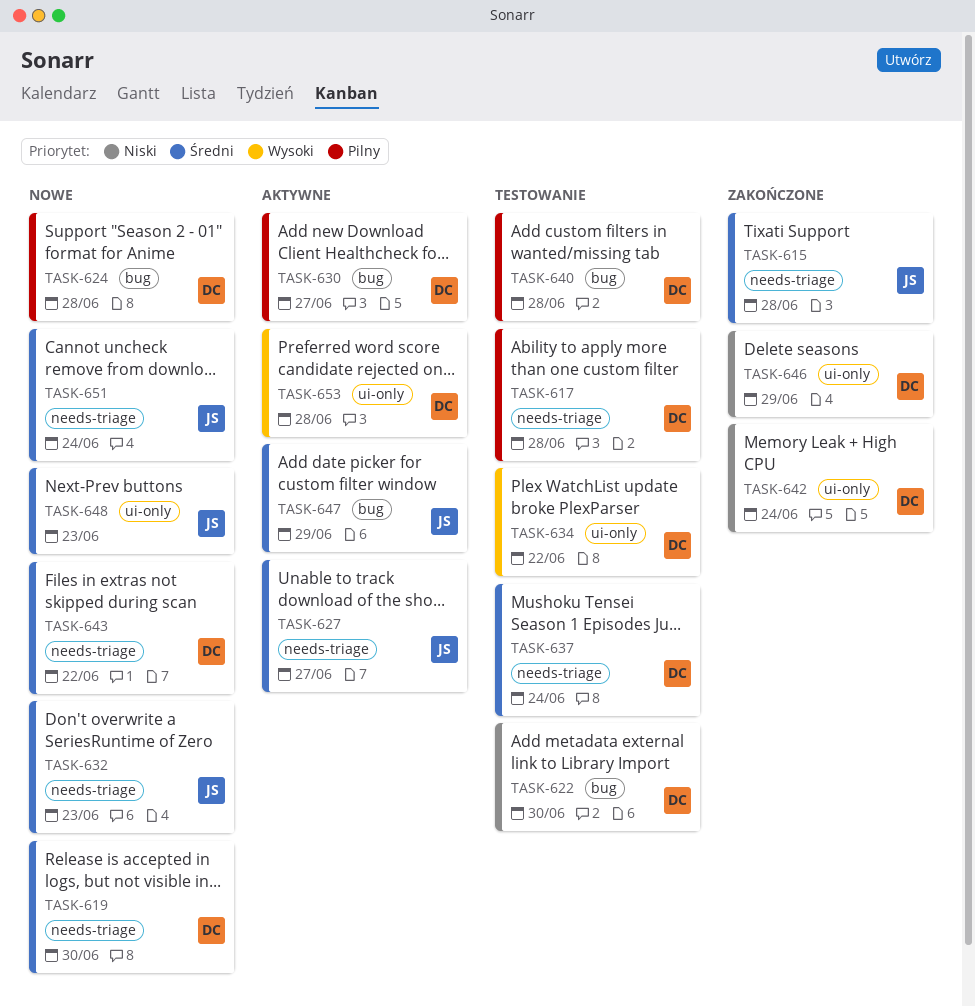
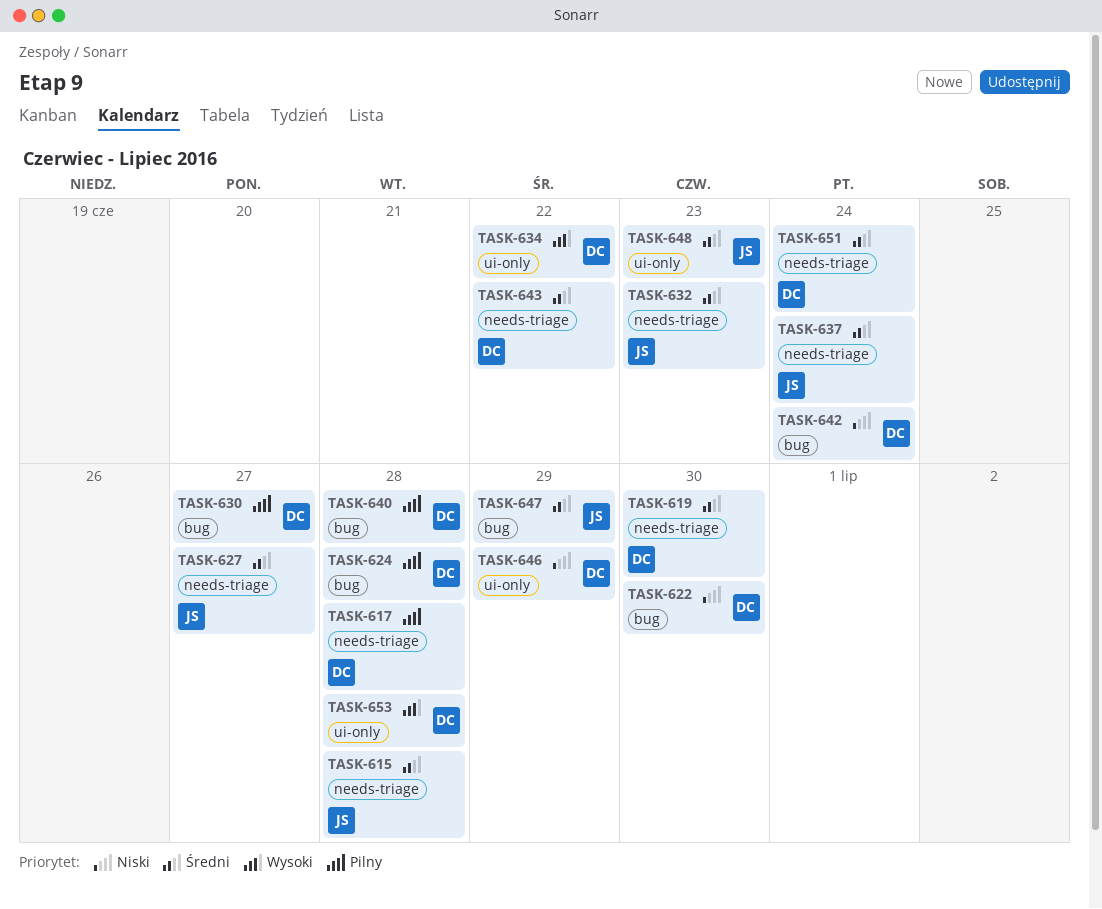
TASK-637, owner: DC -> JS
TASK-642, label: ui-only -> bug
TASK-651, owner: JS -> DC

